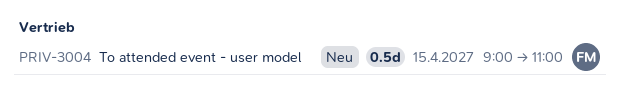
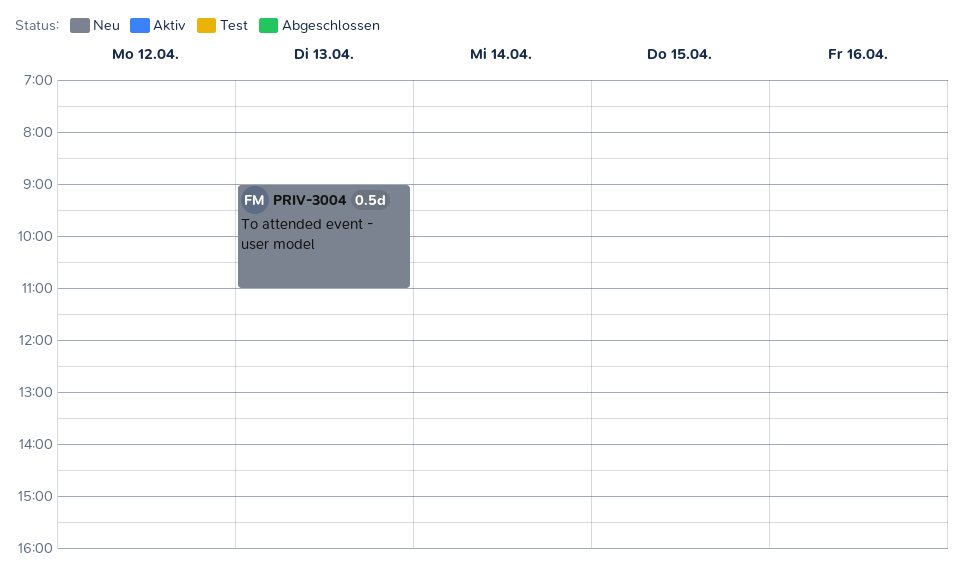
PRIV-3004, day: Apr 15 -> Apr 13

